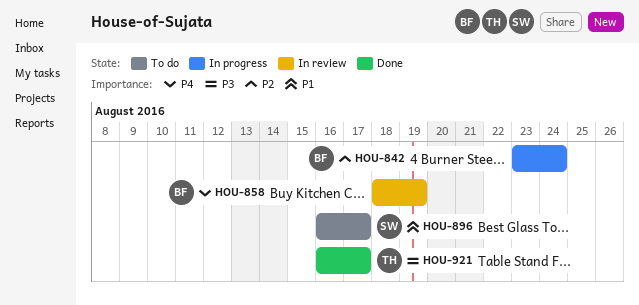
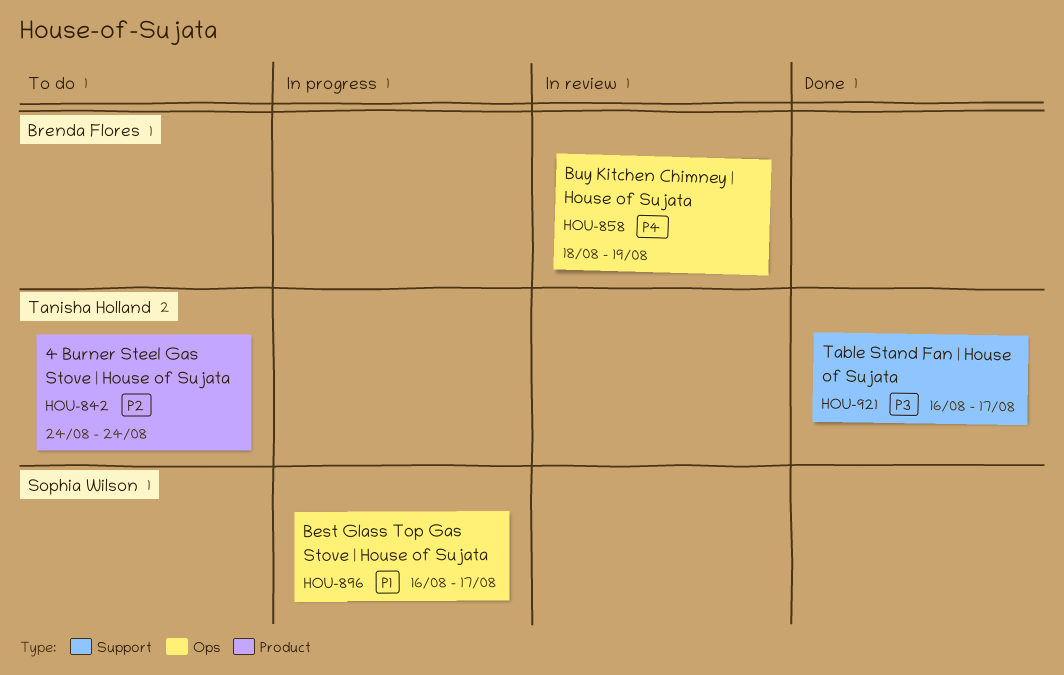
HOU-842, status: In progress -> To do
HOU-842, owner: Brenda Flores -> Tanisha Holland
HOU-842, start: Aug 23 -> Aug 24
HOU-896, status: To do -> In progress

